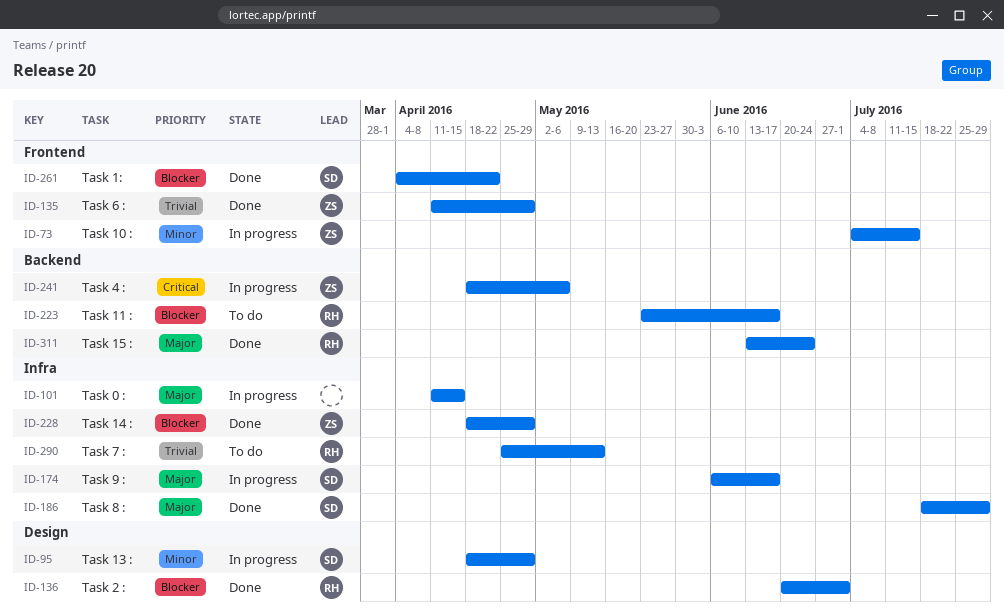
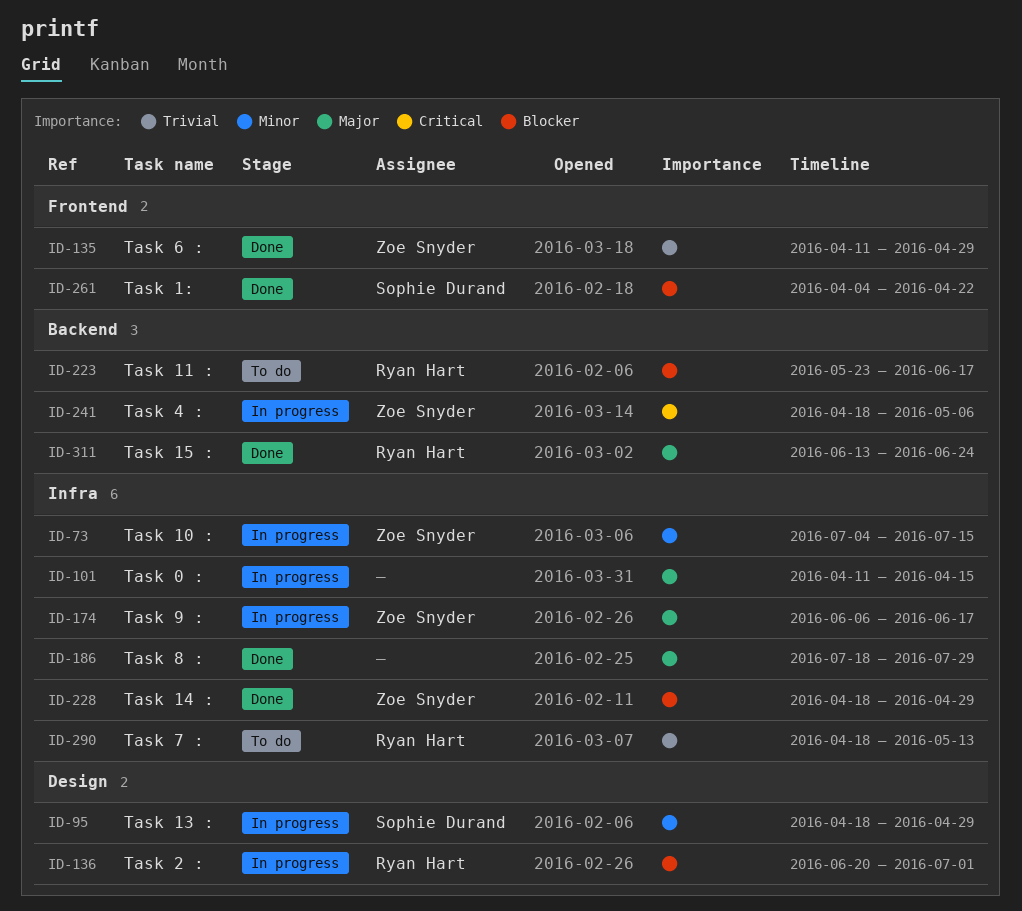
ID-73, label: Frontend -> Infra
ID-136, status: Done -> In progress
ID-174, owner: Sophie Durand -> Zoe Snyder
ID-186, owner: Sophie Durand -> none
ID-290, start: Apr 25 -> Apr 18

